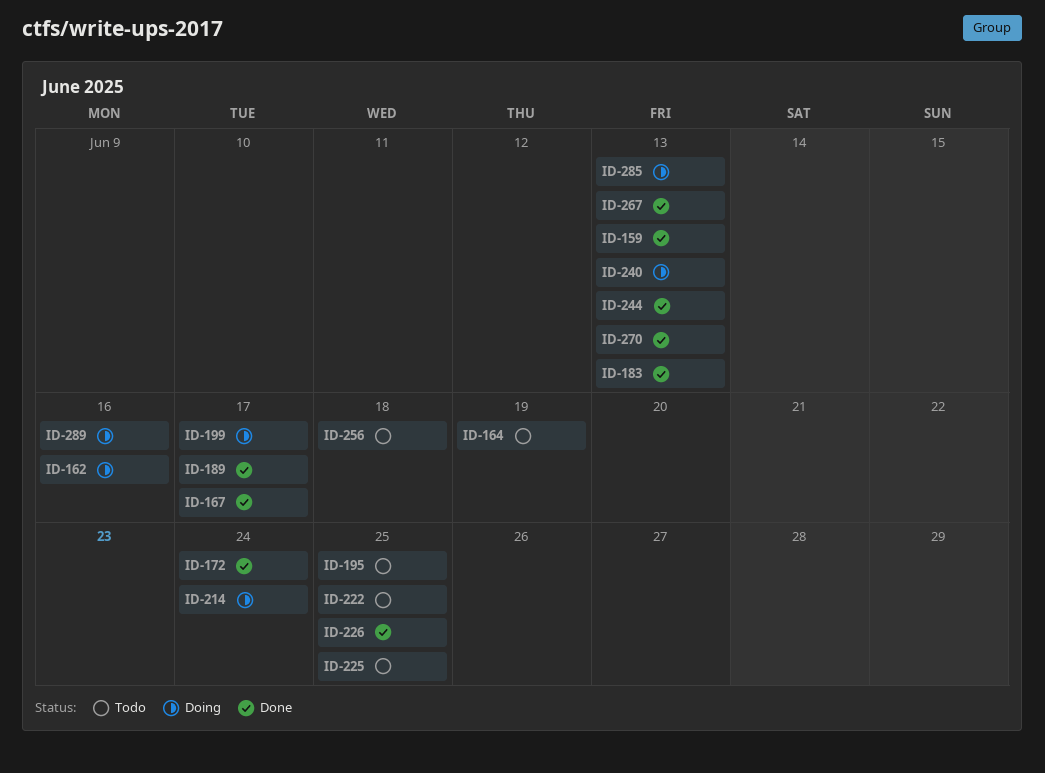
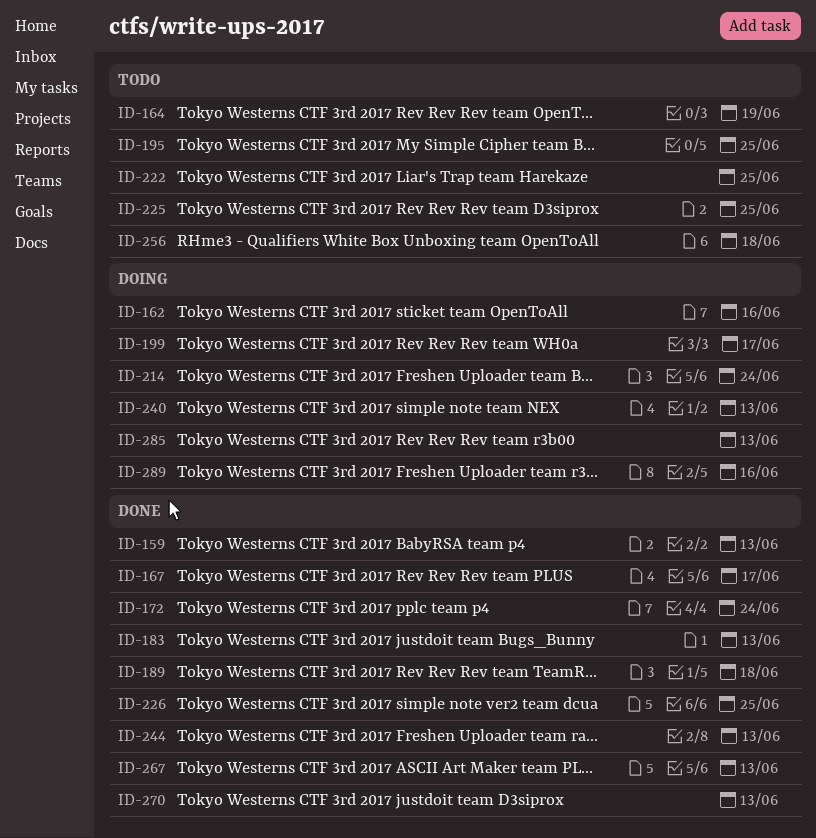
ID-189, due: Jun 17 -> Jun 18

